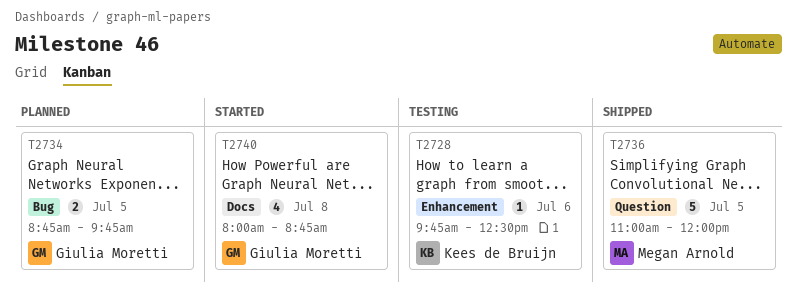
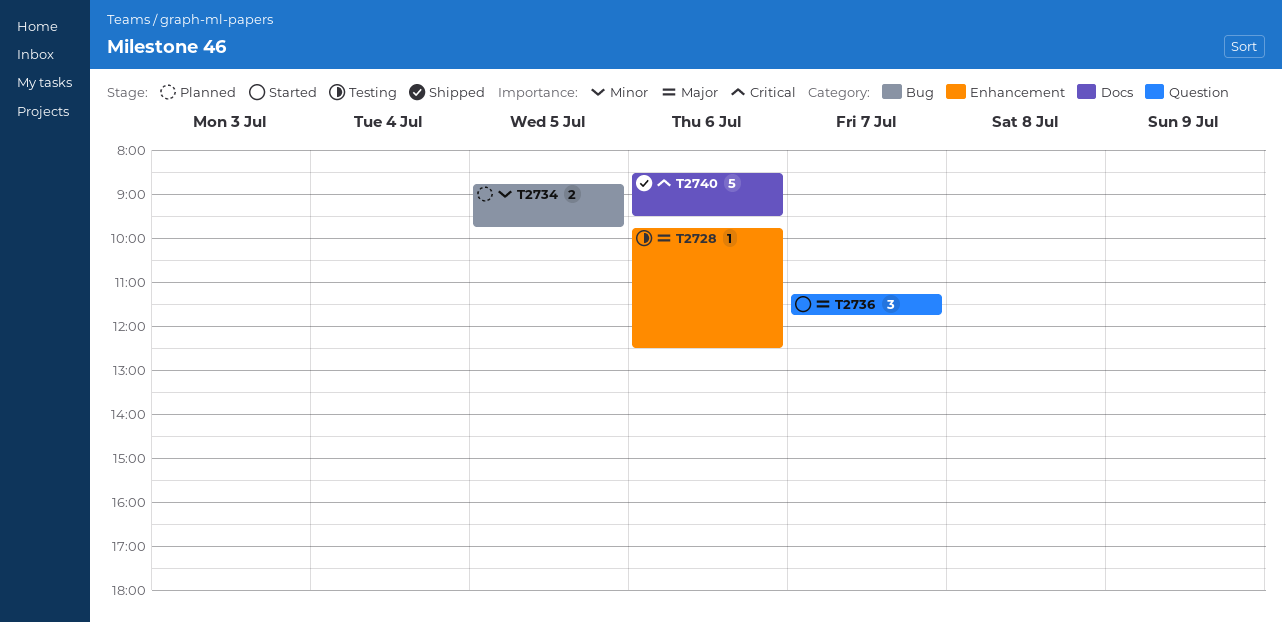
T2736, status: Shipped -> Started
T2736, estimate: 5 -> 3
T2736, day: Jul 5 -> Jul 7
T2736, begins: 11:00 -> 11:15
T2736, ends: 12:00 -> 11:45
T2740, status: Started -> Shipped
T2740, estimate: 4 -> 5
T2740, day: Jul 8 -> Jul 6
T2740, begins: 08:00 -> 08:30
T2740, ends: 08:45 -> 09:30

